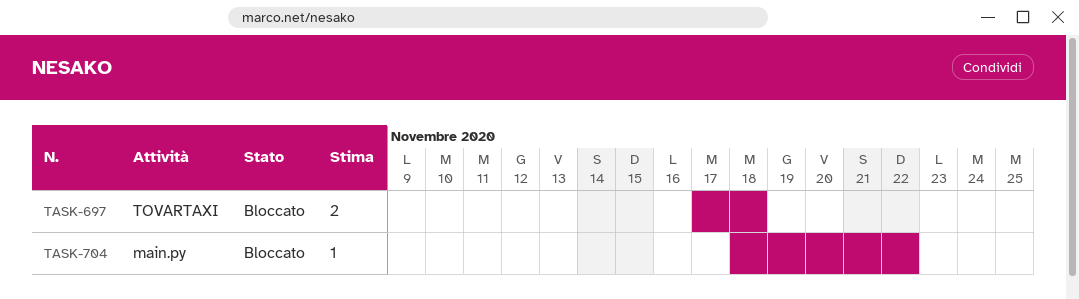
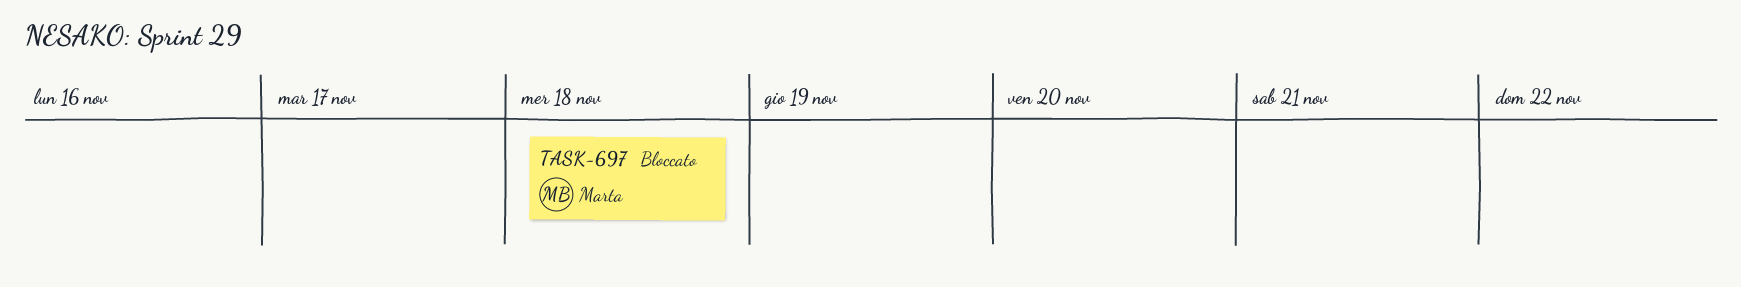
TASK-704: present -> none

